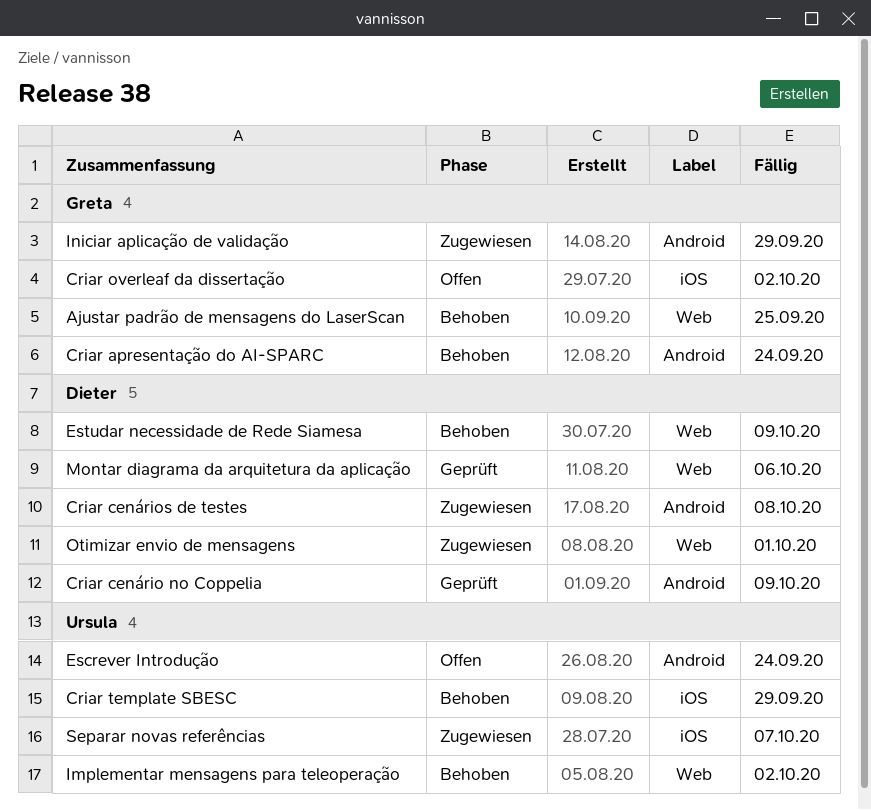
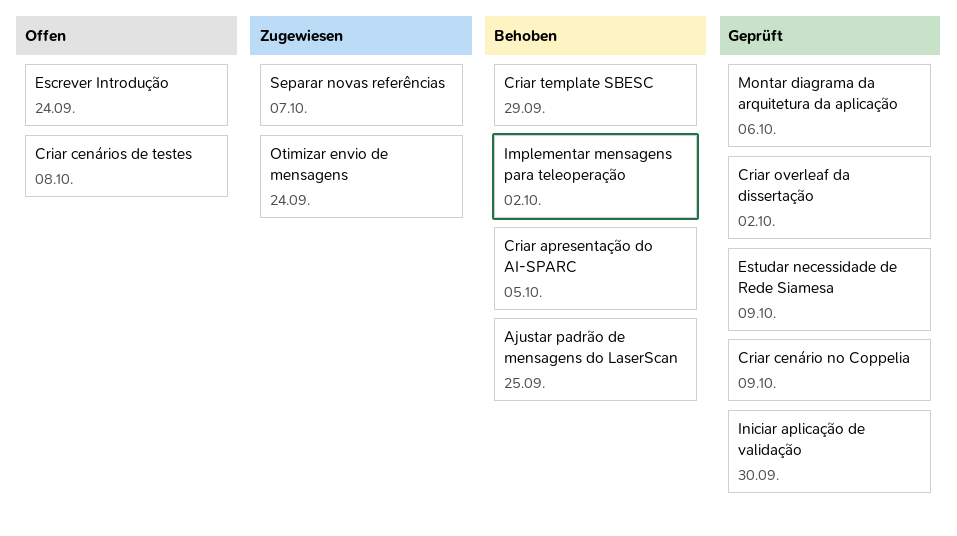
Criar apresentação do AI-SPARC, due: Sep 24 -> Oct 5
Criar cenários de testes, status: Zugewiesen -> Offen
Criar overleaf da dissertação, status: Offen -> Geprüft
Estudar necessidade de Rede Siamesa, status: Behoben -> Geprüft
Iniciar aplicação de validação, status: Zugewiesen -> Geprüft
Iniciar aplicação de validação, due: Sep 29 -> Sep 30
Otimizar envio de mensagens, due: Oct 1 -> Sep 24

